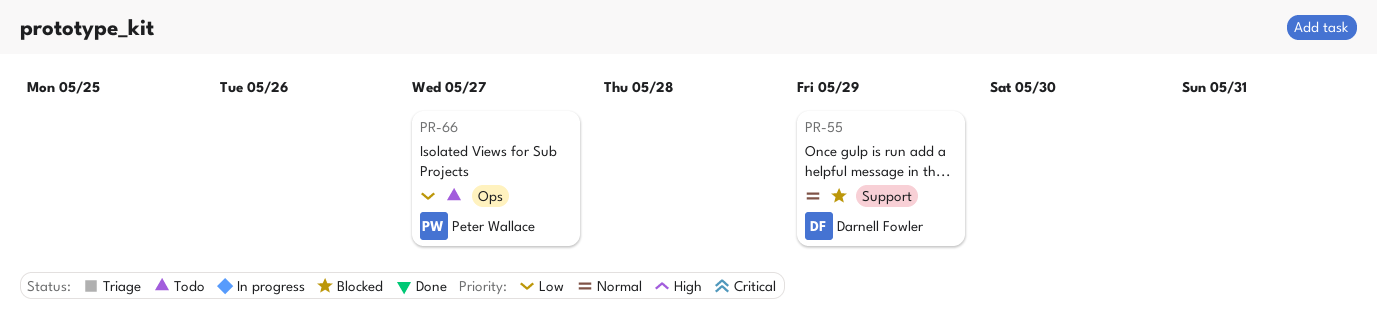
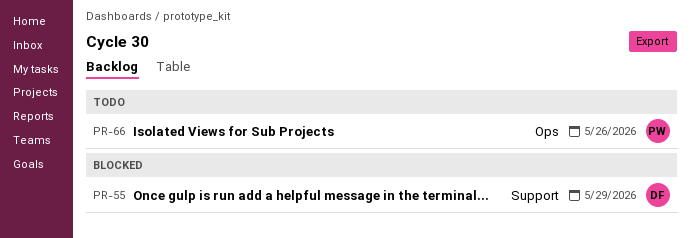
PR-66, due: May 27 -> May 26

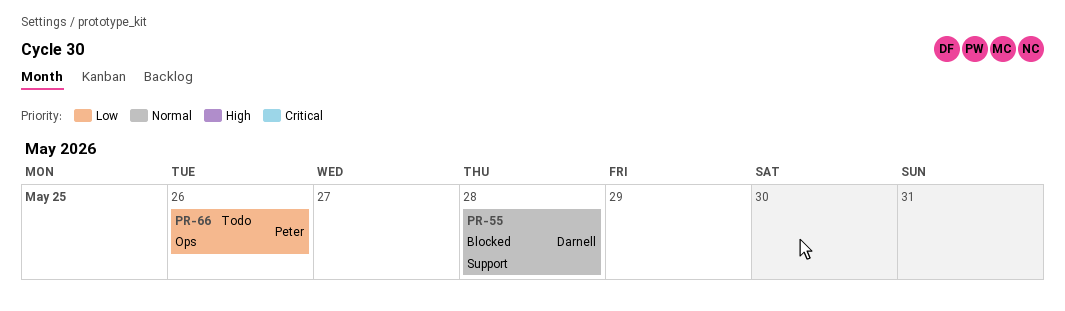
PR-55, due: May 29 -> May 28

